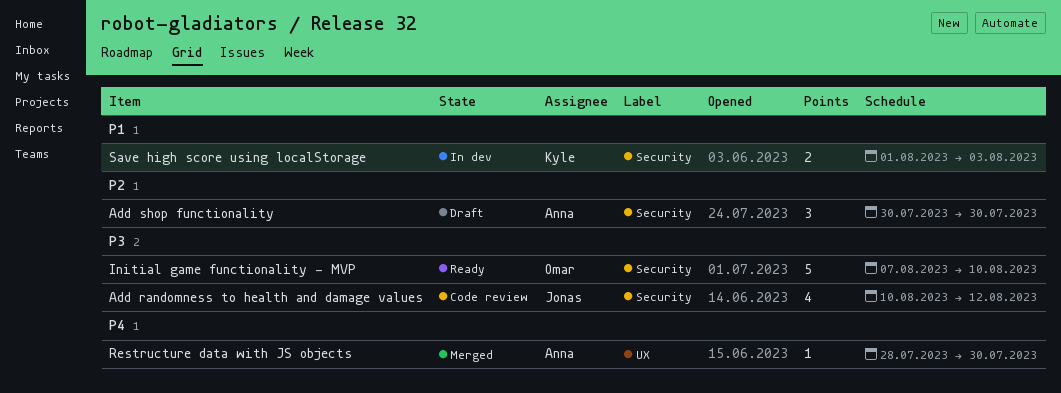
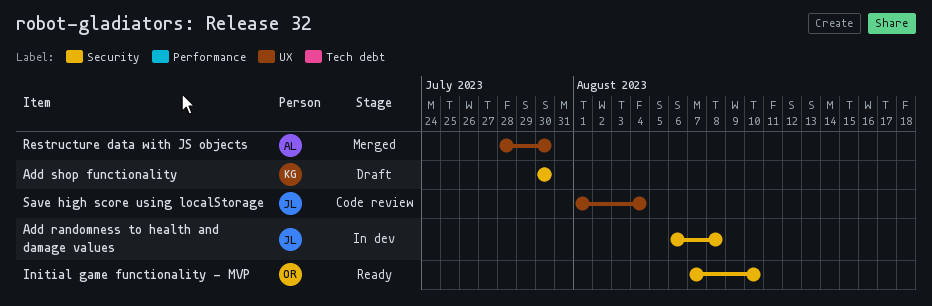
Add randomness to health and damage values, status: Code review -> In dev
Add randomness to health and damage values, start: Aug 10 -> Aug 6
Add randomness to health and damage values, due: Aug 12 -> Aug 8
Add shop functionality, owner: Anna -> Kyle
Save high score using localStorage, status: In dev -> Code review
Save high score using localStorage, owner: Kyle -> Jonas
Save high score using localStorage, label: Security -> UX
Save high score using localStorage, due: Aug 3 -> Aug 4

